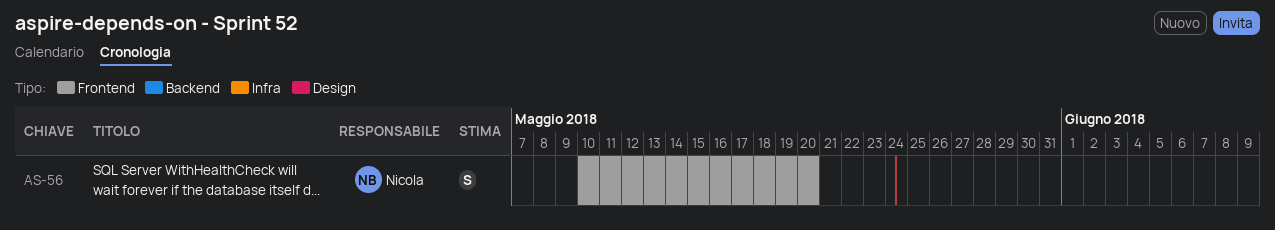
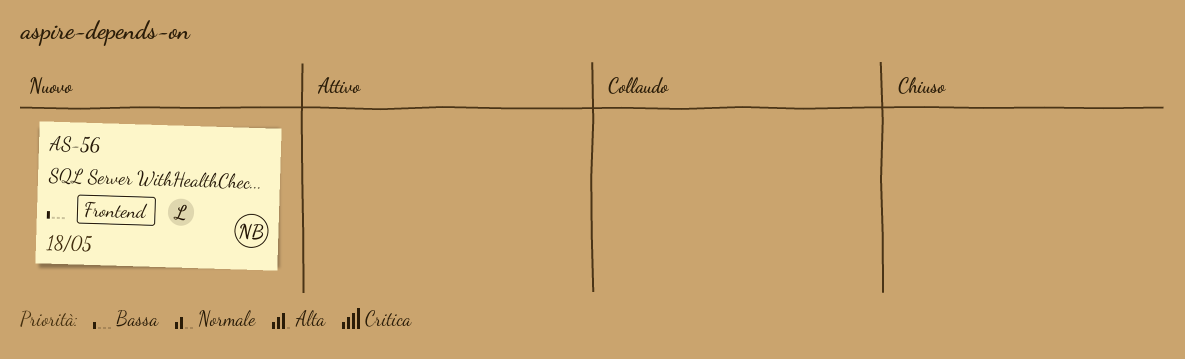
AS-56, estimate: S -> L
AS-56, due: May 20 -> May 18

